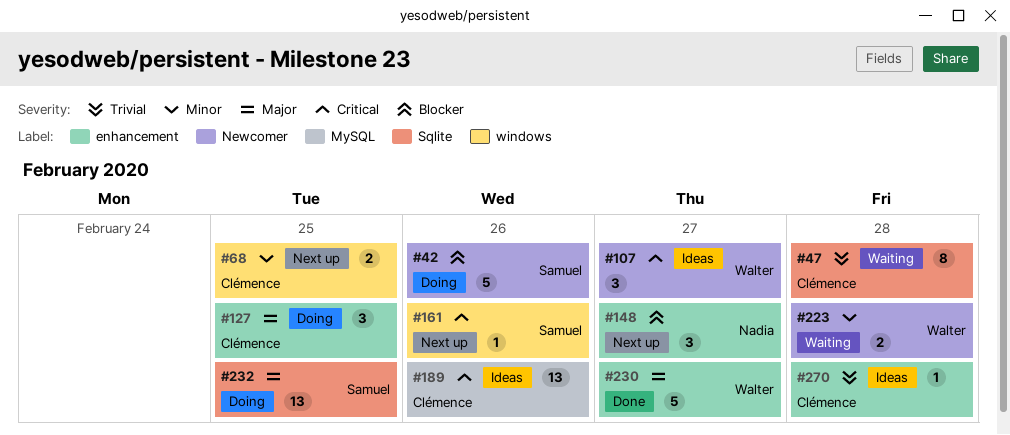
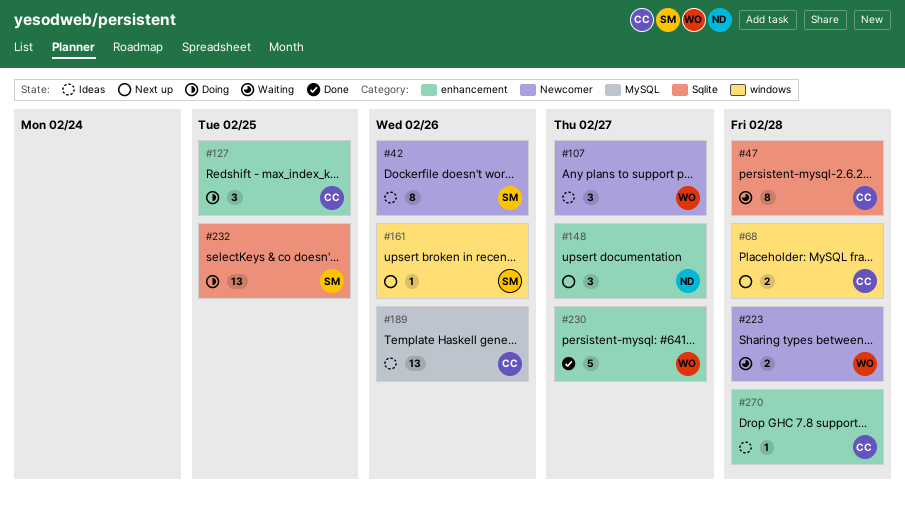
#42, status: Doing -> Ideas
#42, estimate: 5 -> 8
#68, due: Feb 25 -> Feb 28

